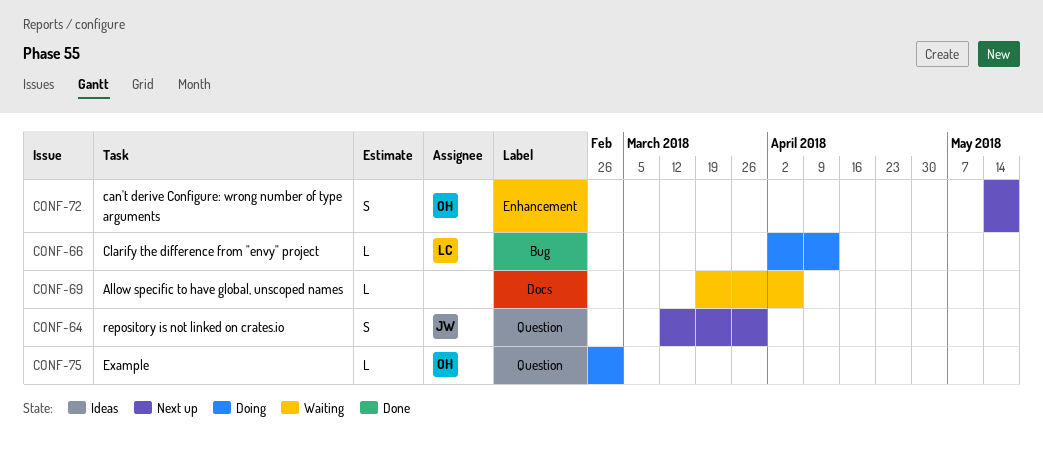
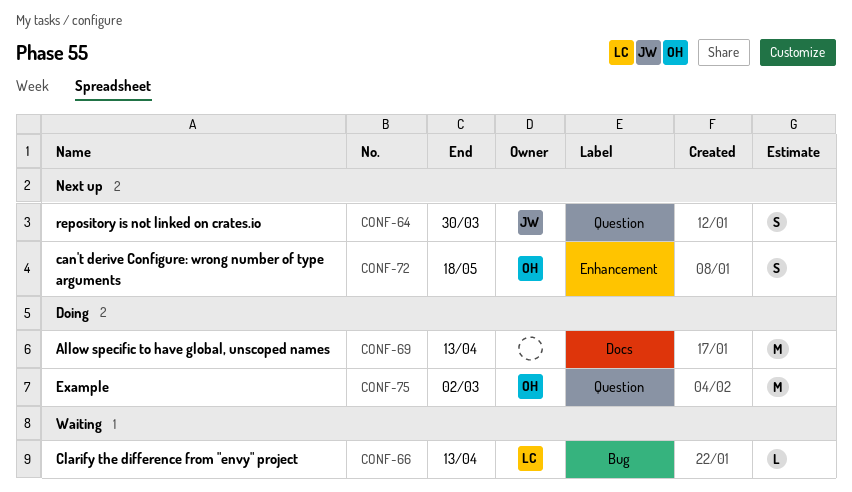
CONF-66, status: Doing -> Waiting
CONF-69, status: Waiting -> Doing
CONF-69, estimate: L -> M
CONF-69, due: Apr 6 -> Apr 13
CONF-75, estimate: L -> M

